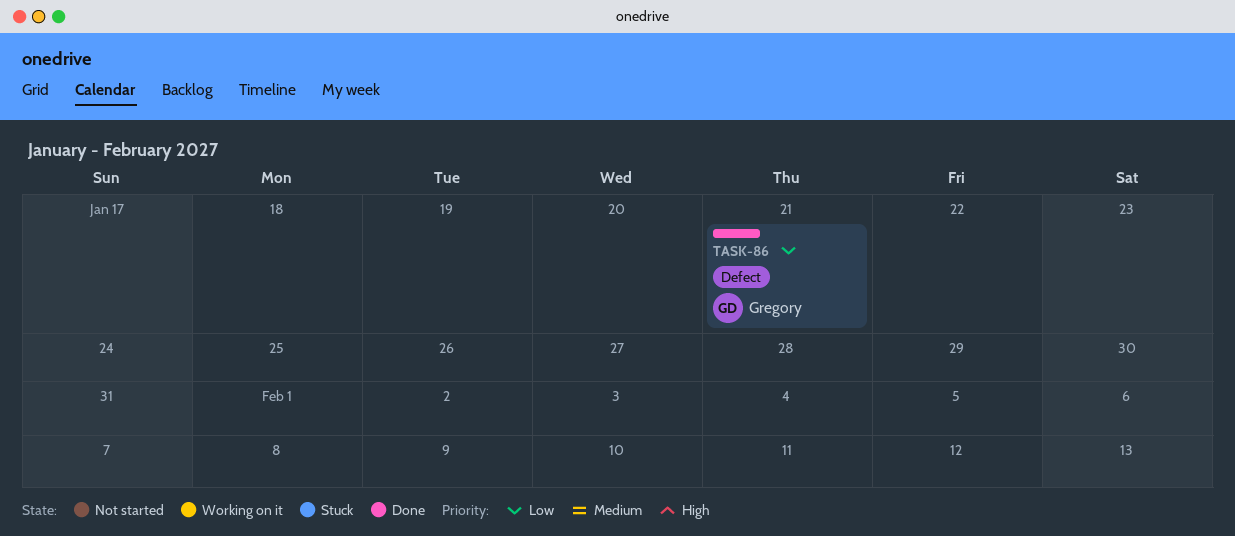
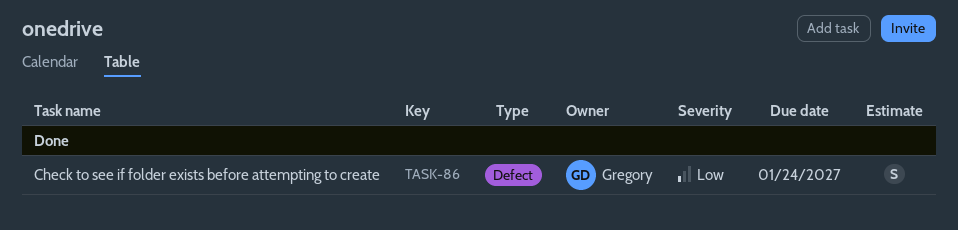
TASK-86, due: Jan 21 -> Jan 24

